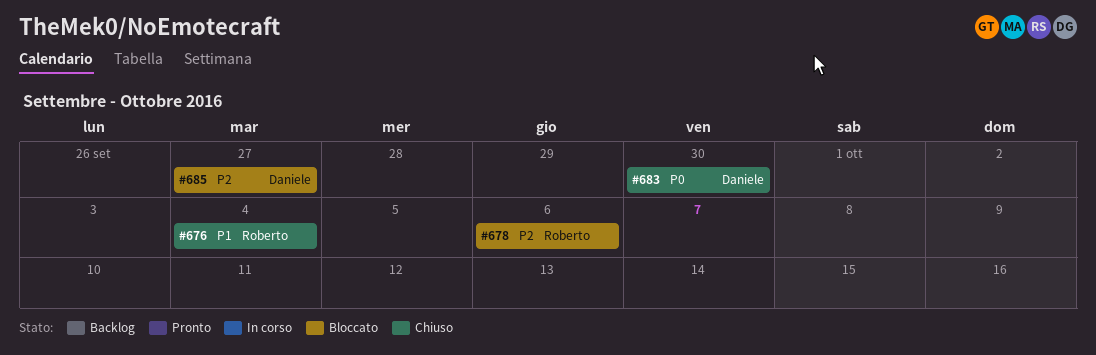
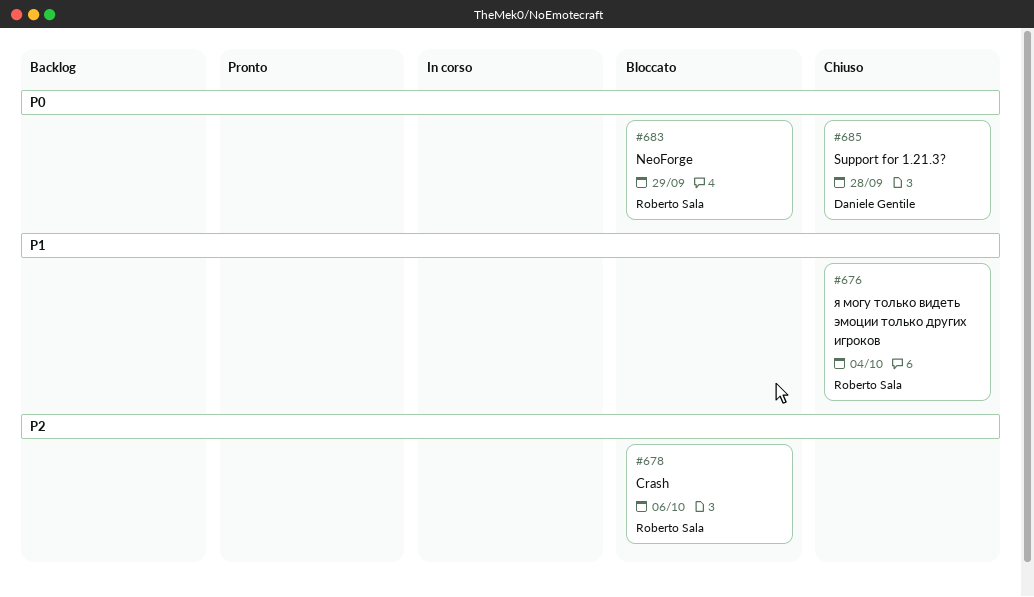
#683, status: Chiuso -> Bloccato
#683, owner: Daniele Gentile -> Roberto Sala
#683, due: Sep 30 -> Sep 29
#685, status: Bloccato -> Chiuso
#685, priority: P2 -> P0
#685, due: Sep 27 -> Sep 28

